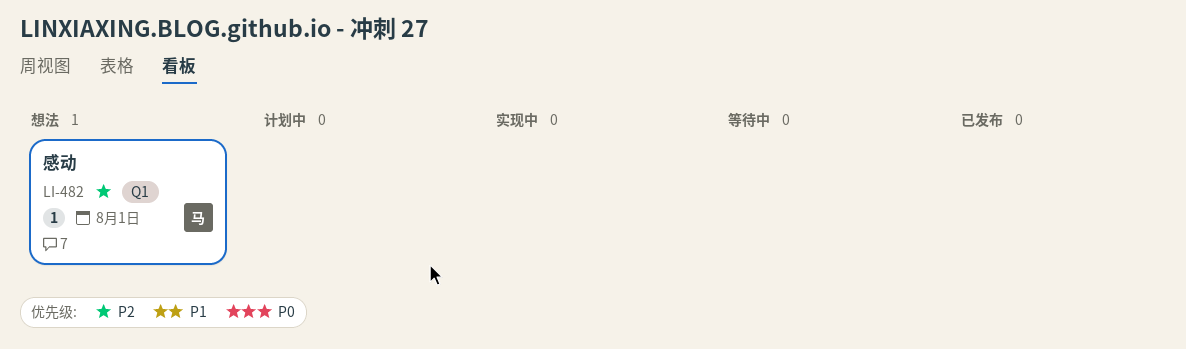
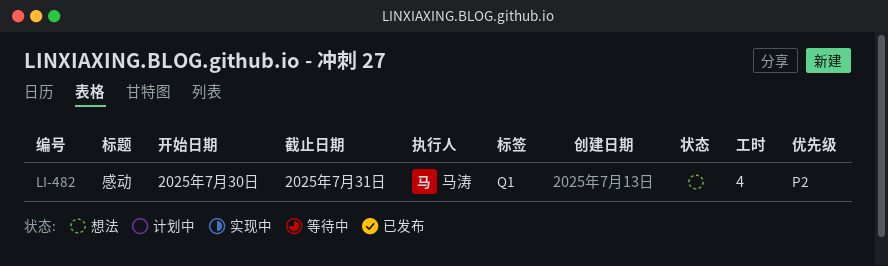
LI-482, estimate: 1 -> 4
LI-482, due: Aug 1 -> Jul 31

